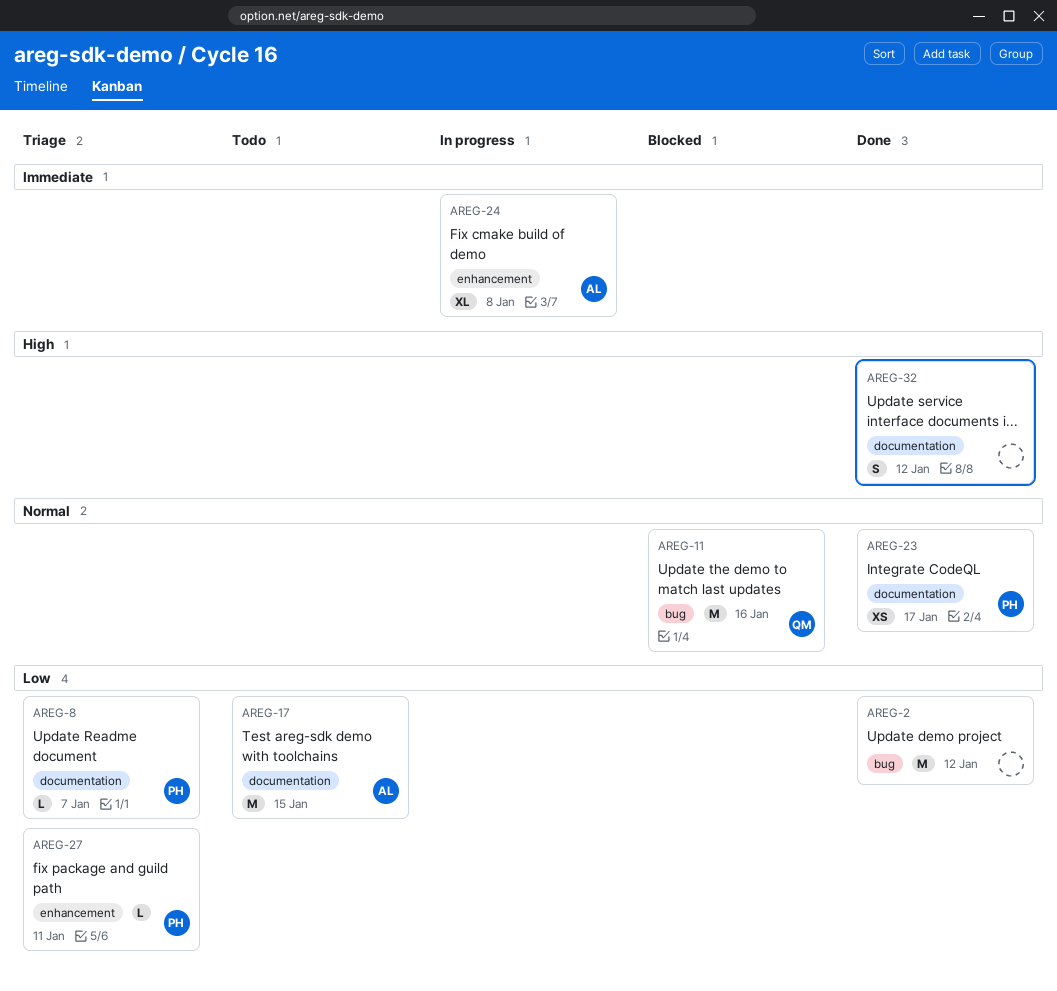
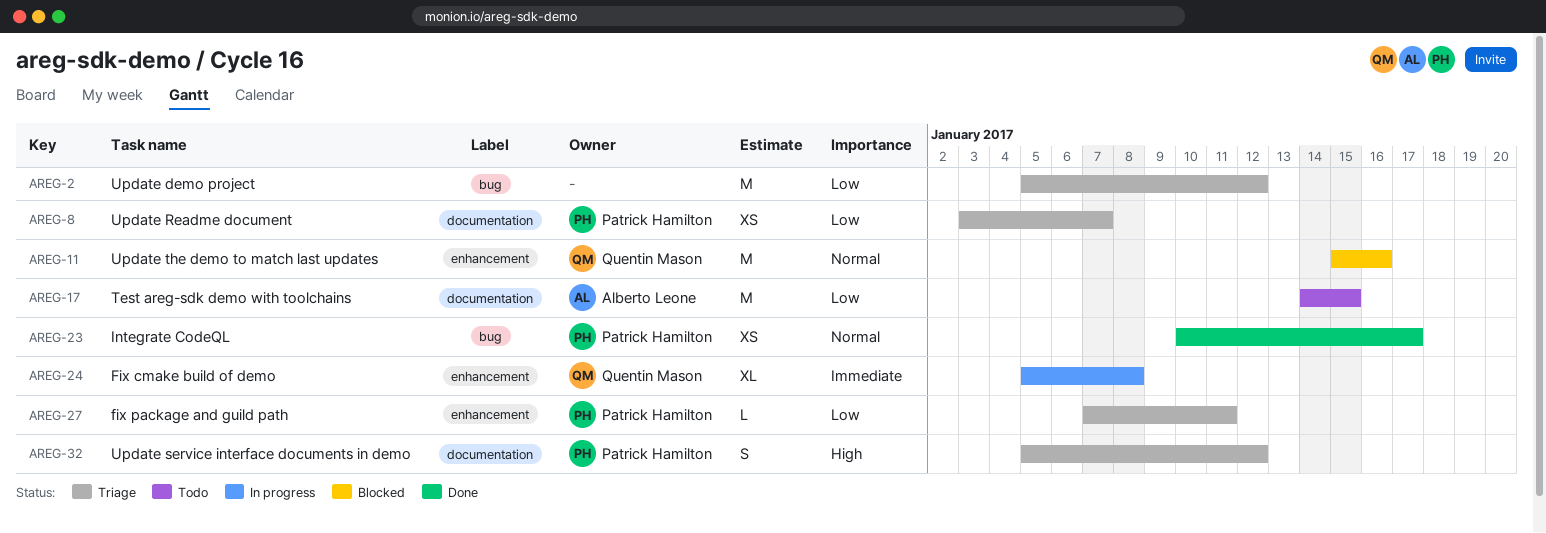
AREG-2, status: Done -> Triage
AREG-8, estimate: L -> XS
AREG-11, label: bug -> enhancement
AREG-23, label: documentation -> bug
AREG-24, owner: Alberto Leone -> Quentin Mason
AREG-32, status: Done -> Triage
AREG-32, owner: none -> Patrick Hamilton

